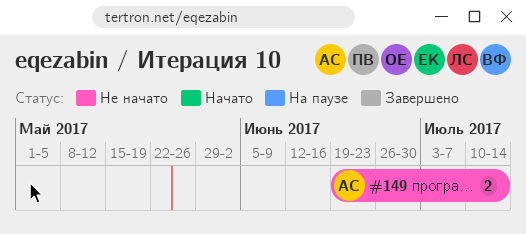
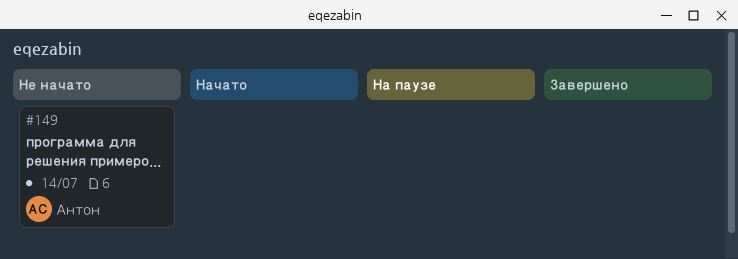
#149, estimate: 2 -> 1

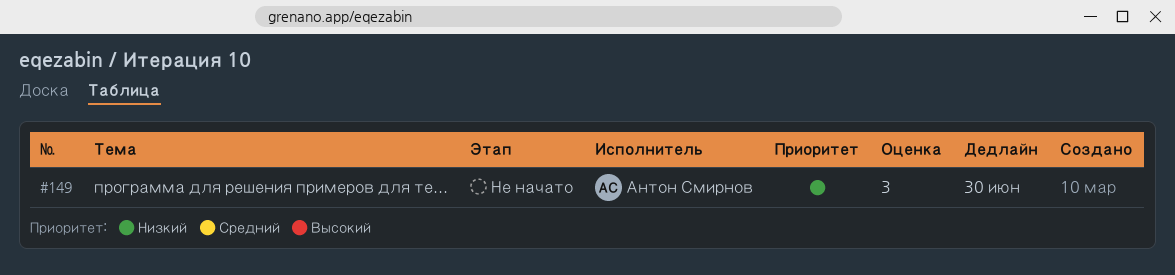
#149, estimate: 1 -> 3
#149, due: Jul 14 -> Jun 30

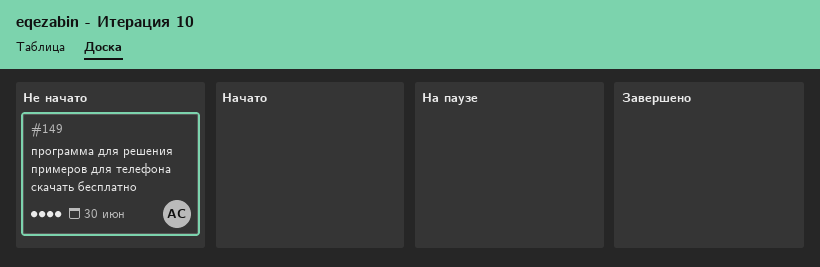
#149, estimate: 3 -> 4

